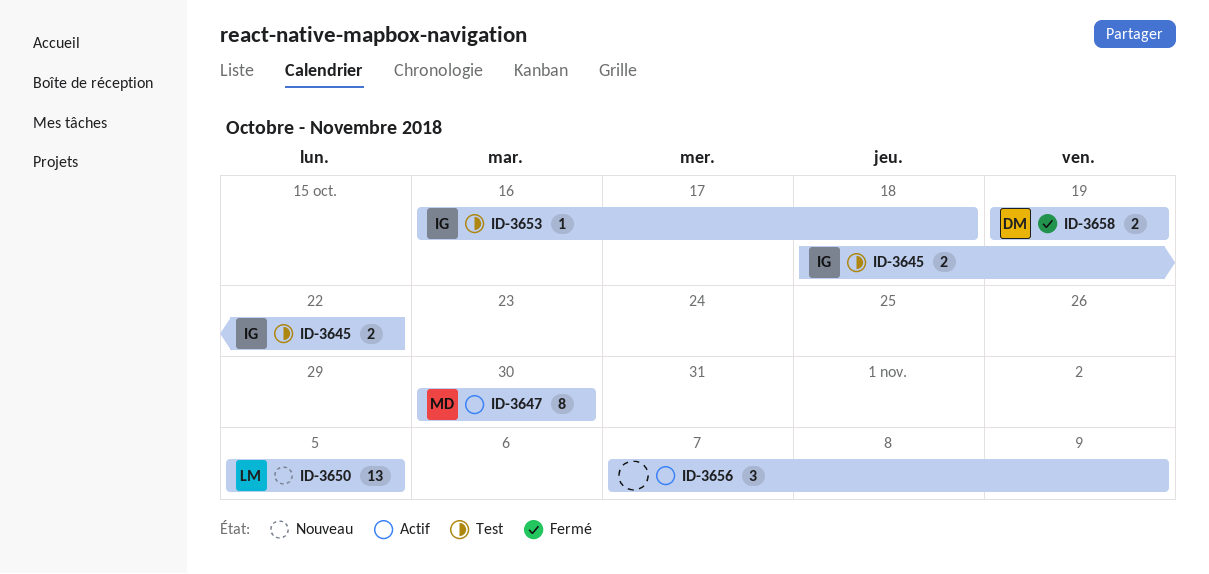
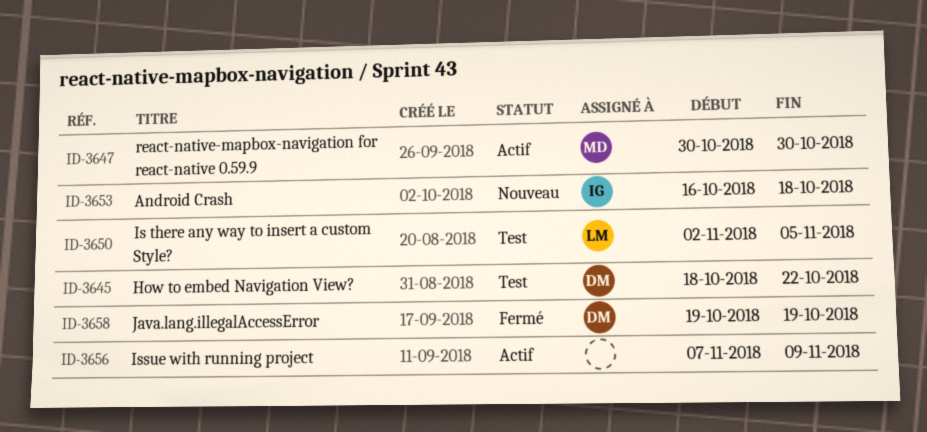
ID-3645, owner: IG -> DM
ID-3650, status: Nouveau -> Test
ID-3650, start: Nov 5 -> Nov 2
ID-3653, status: Test -> Nouveau

